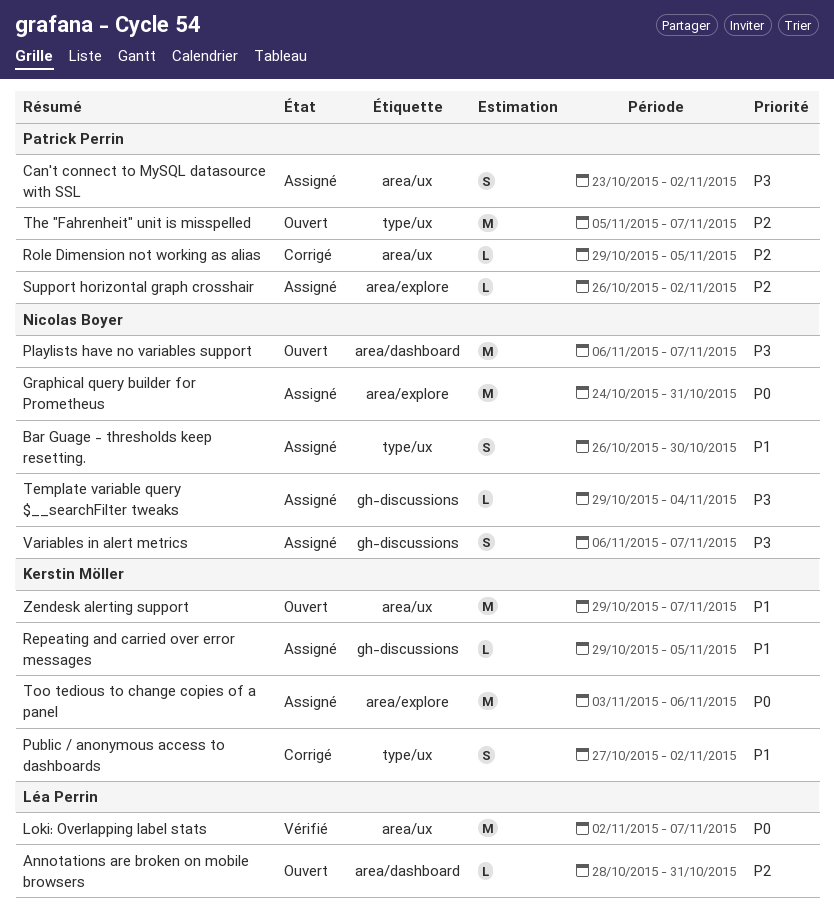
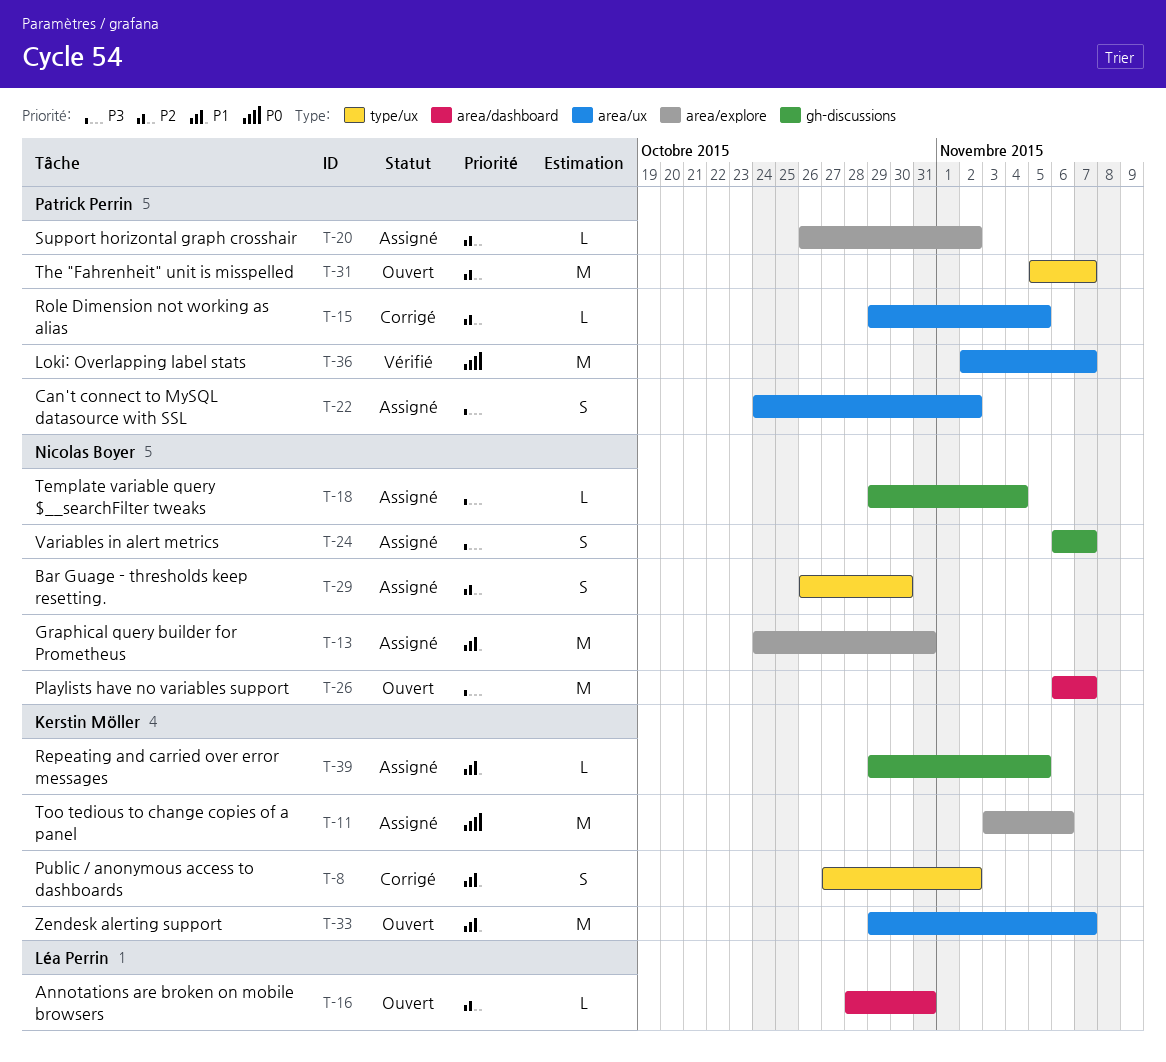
Bar Guage - thresholds keep resetting., priority: P1 -> P2
Can't connect to MySQL datasource with SSL, start: Oct 23 -> Oct 24
Graphical query builder for Prometheus, priority: P0 -> P1
Loki: Overlapping label stats, owner: Léa Perrin -> Patrick Perrin

